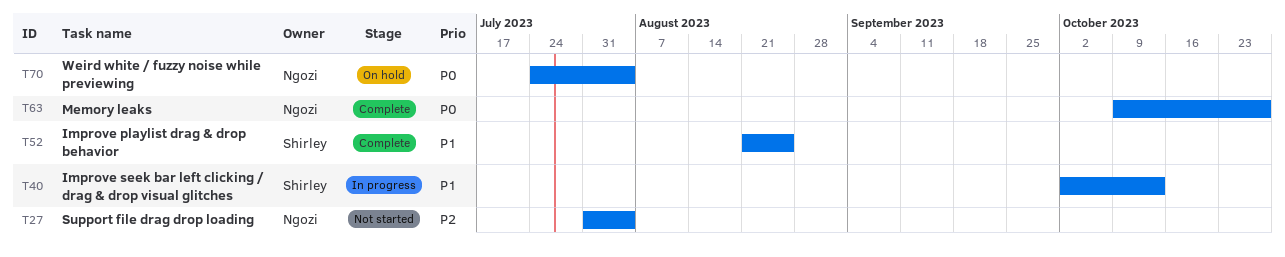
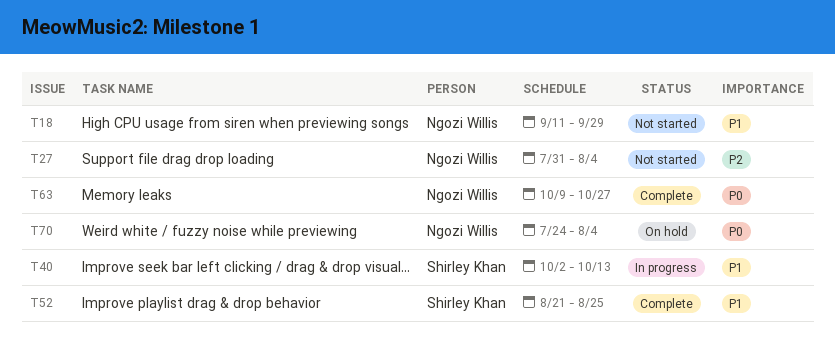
T18: none -> present

